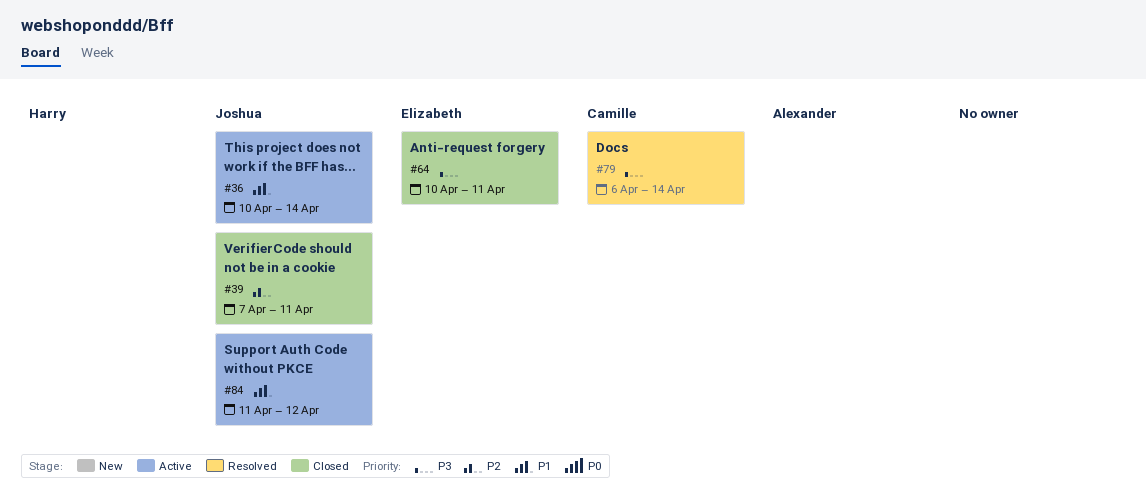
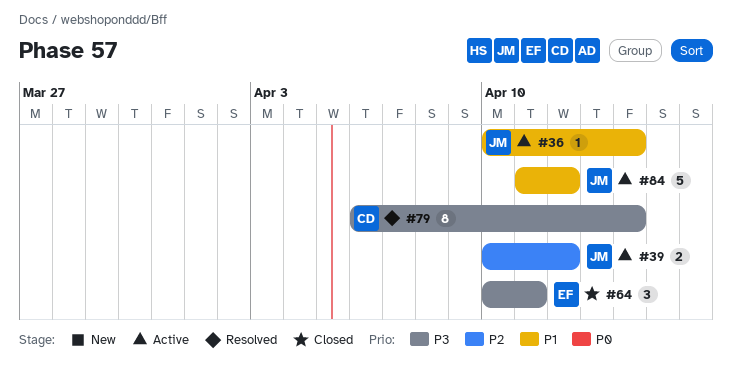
#39, status: Closed -> Active
#39, start: Apr 7 -> Apr 10
#39, due: Apr 11 -> Apr 12

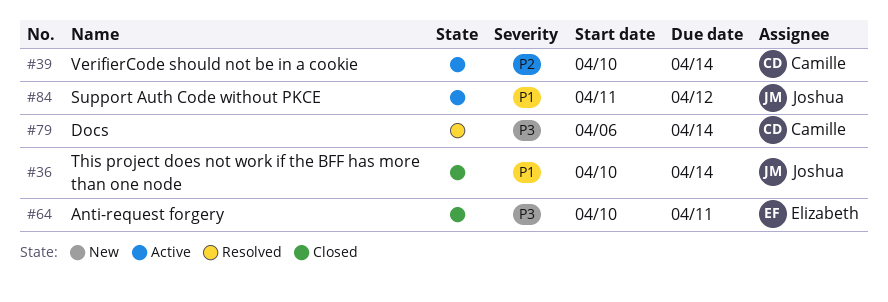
#36, status: Active -> Closed
#39, owner: Joshua -> Camille
#39, due: Apr 12 -> Apr 14

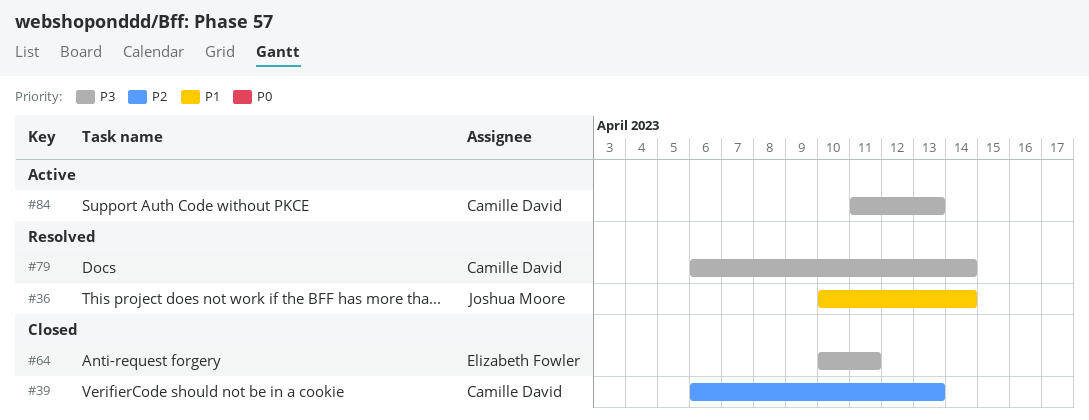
#36, status: Closed -> Resolved
#39, status: Active -> Closed
#39, start: Apr 10 -> Apr 6
#39, due: Apr 14 -> Apr 13
#84, owner: Joshua Moore -> Camille David
#84, priority: P1 -> P3
#84, due: Apr 12 -> Apr 13

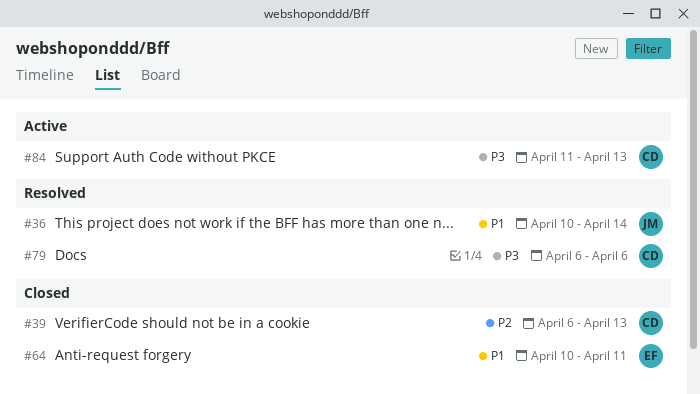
#64, priority: P3 -> P1
#79, due: Apr 14 -> Apr 6

